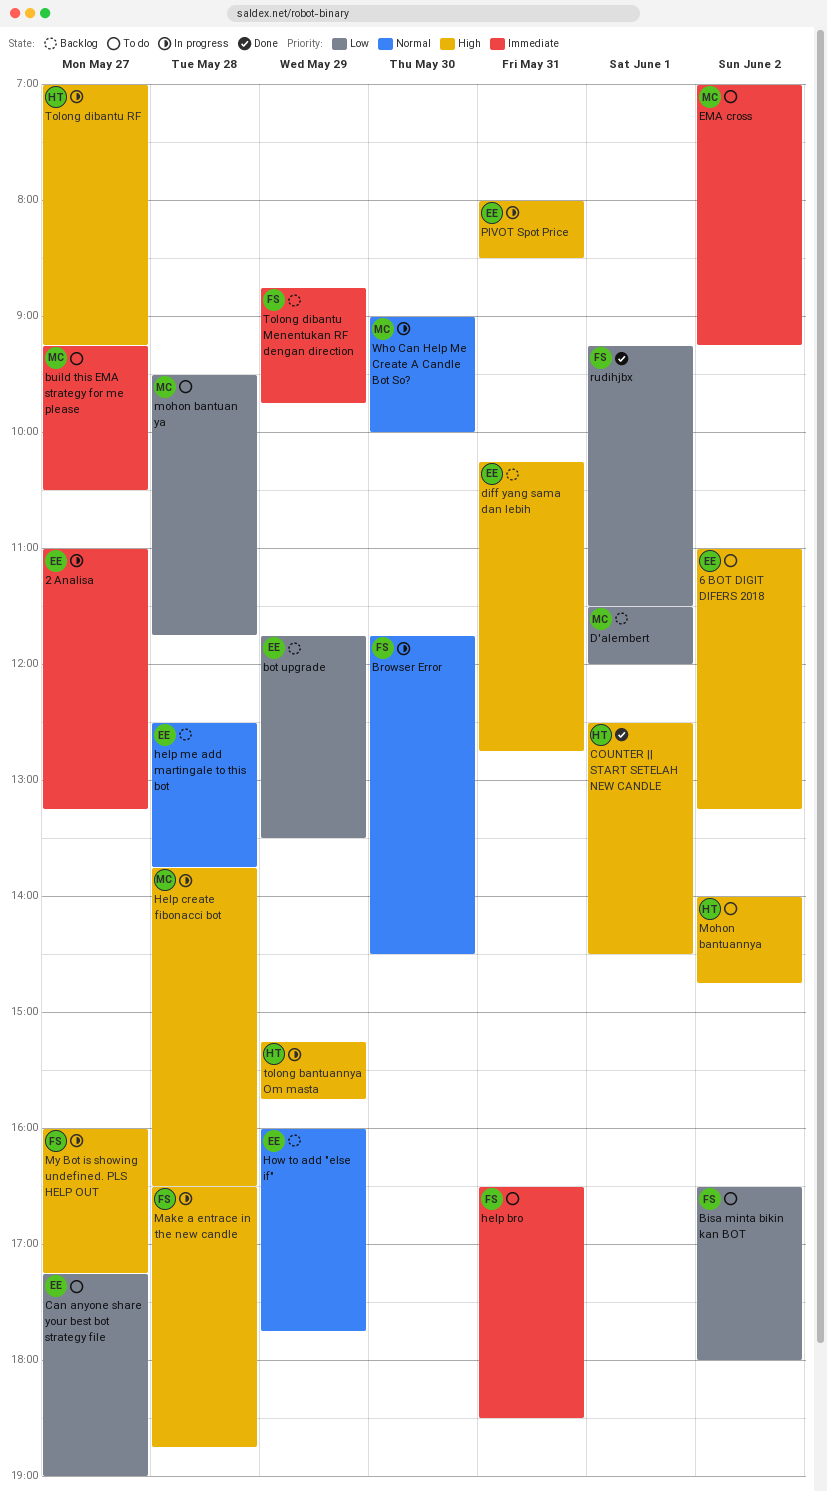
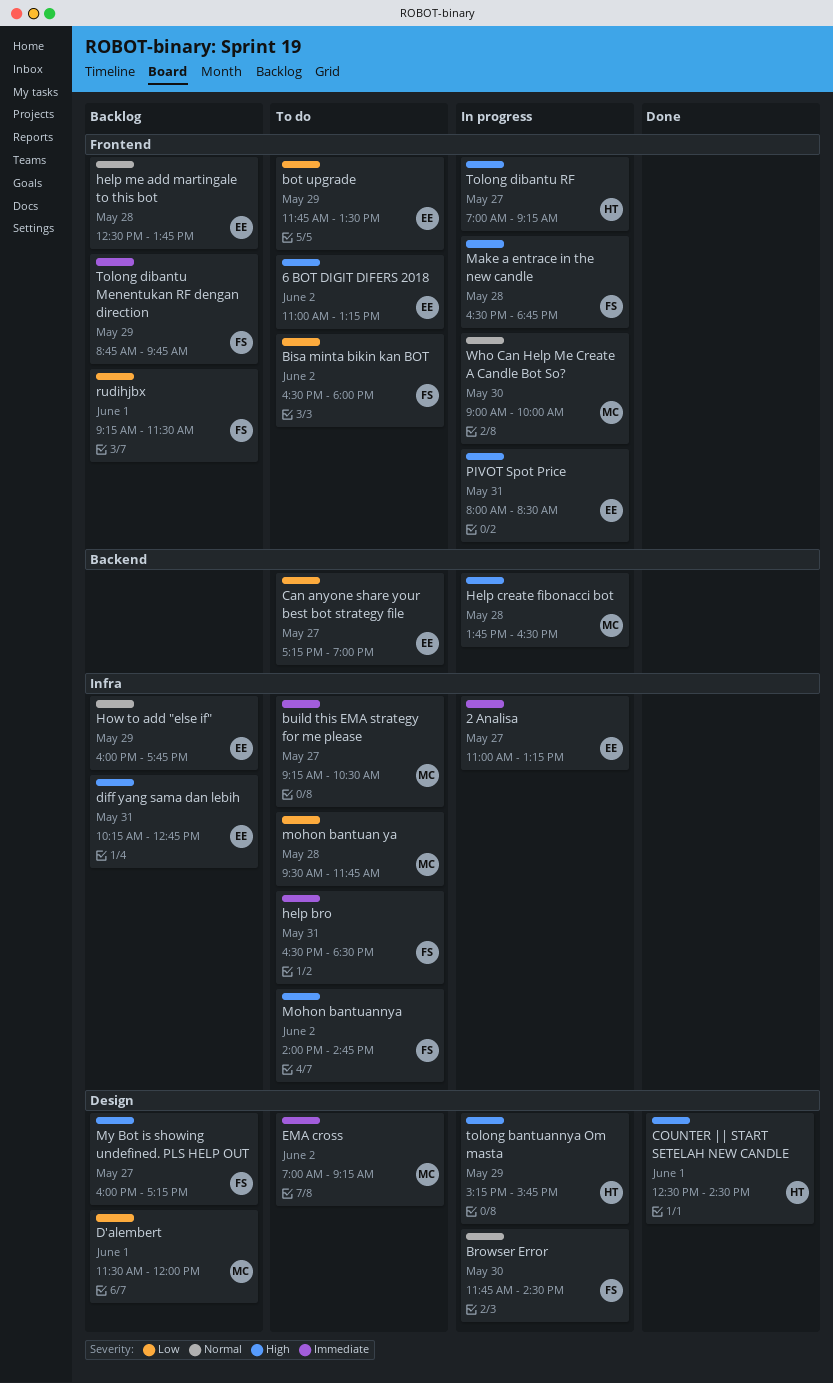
bot upgrade, status: Backlog -> To do
Mohon bantuannya, owner: HT -> FS
My Bot is showing undefined. PLS HELP OUT, status: In progress -> Backlog
rudihjbx, status: Done -> Backlog

